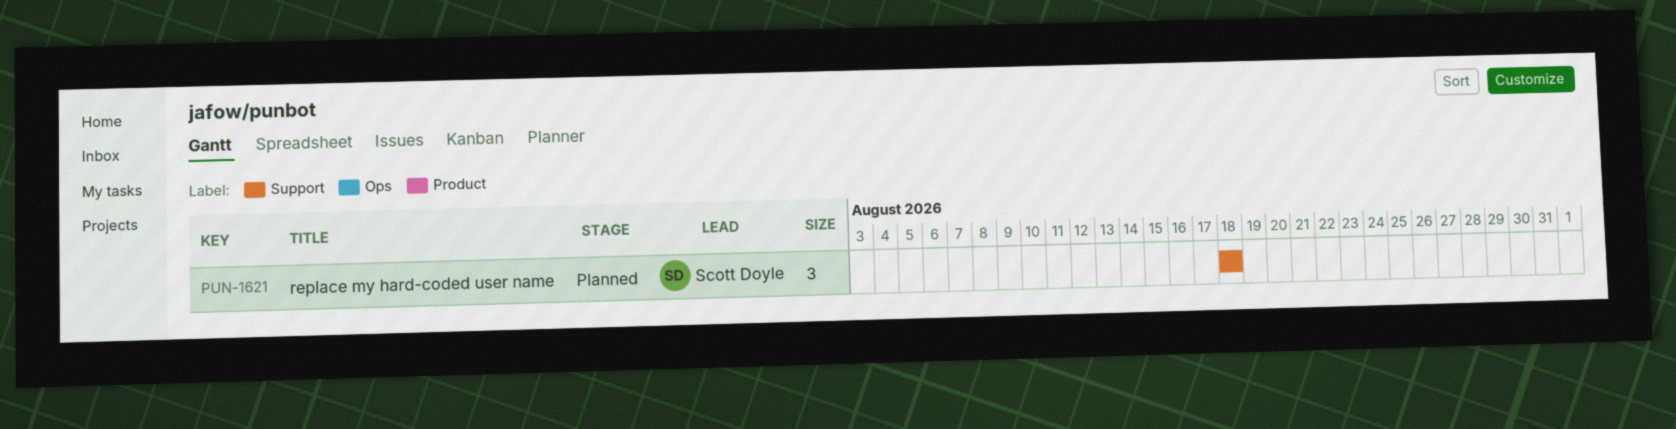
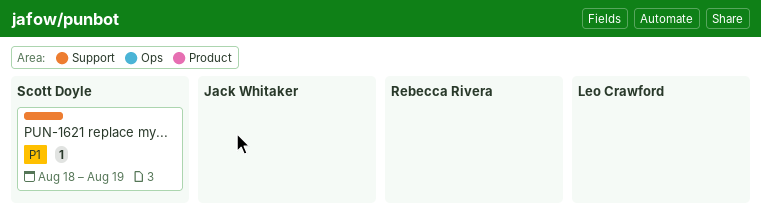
PUN-1621, estimate: 3 -> 1
PUN-1621, due: Aug 18 -> Aug 19

